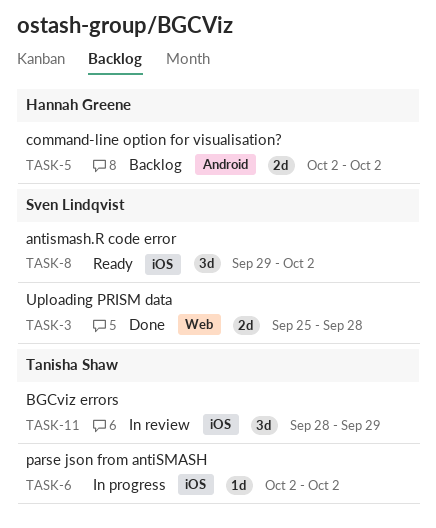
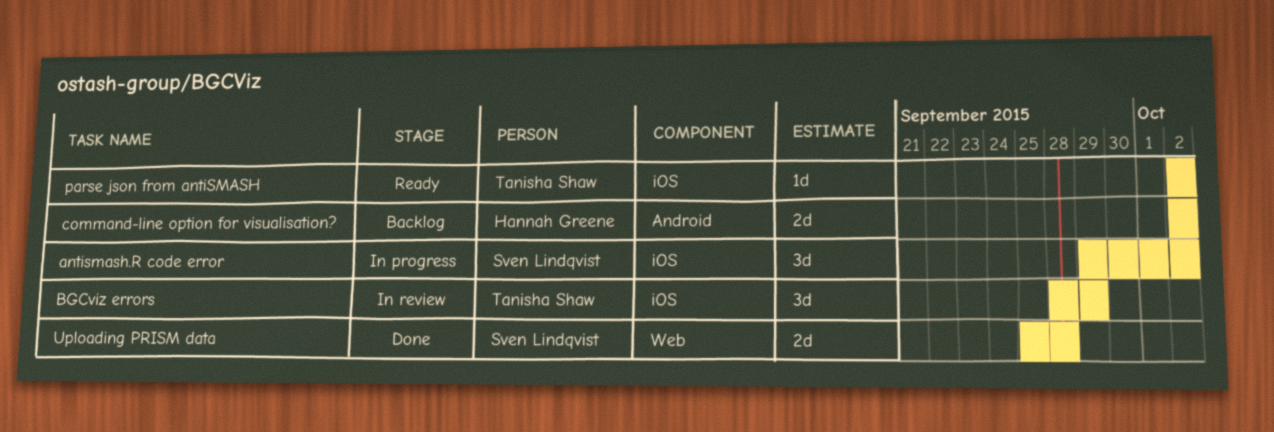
antismash.R code error, status: Ready -> In progress
parse json from antiSMASH, status: In progress -> Ready

